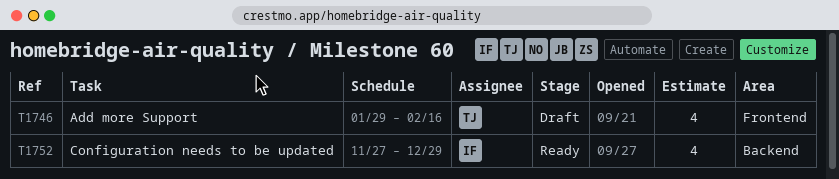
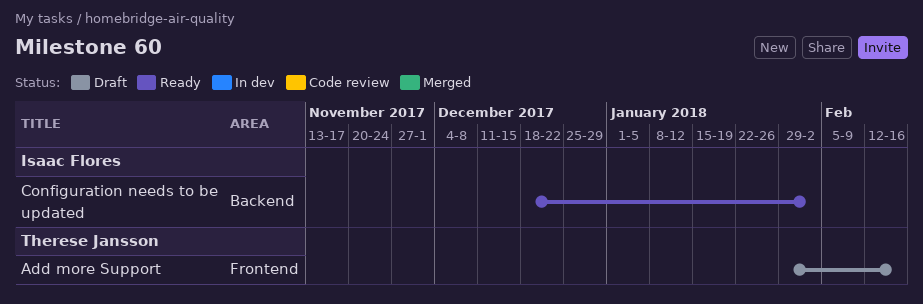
Configuration needs to be updated, start: Nov 27 -> Dec 18
Configuration needs to be updated, due: Dec 29 -> Feb 2

